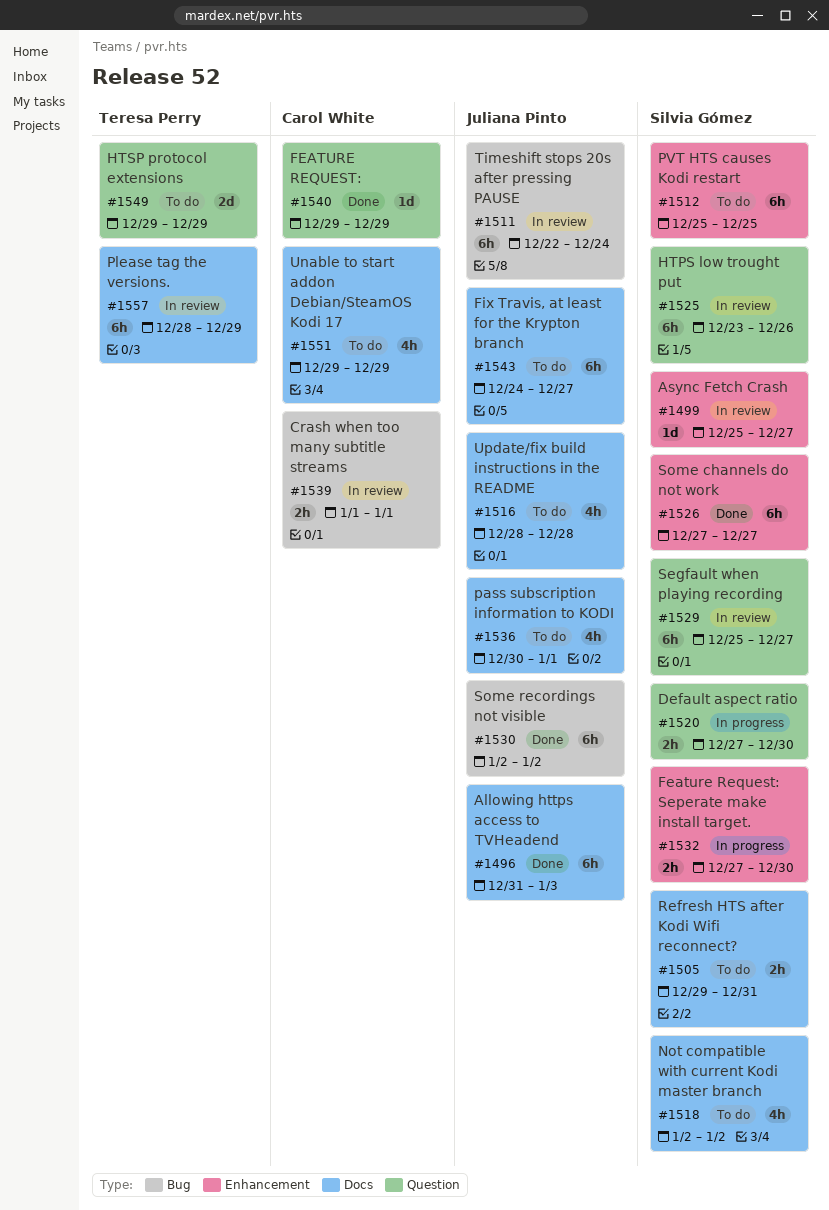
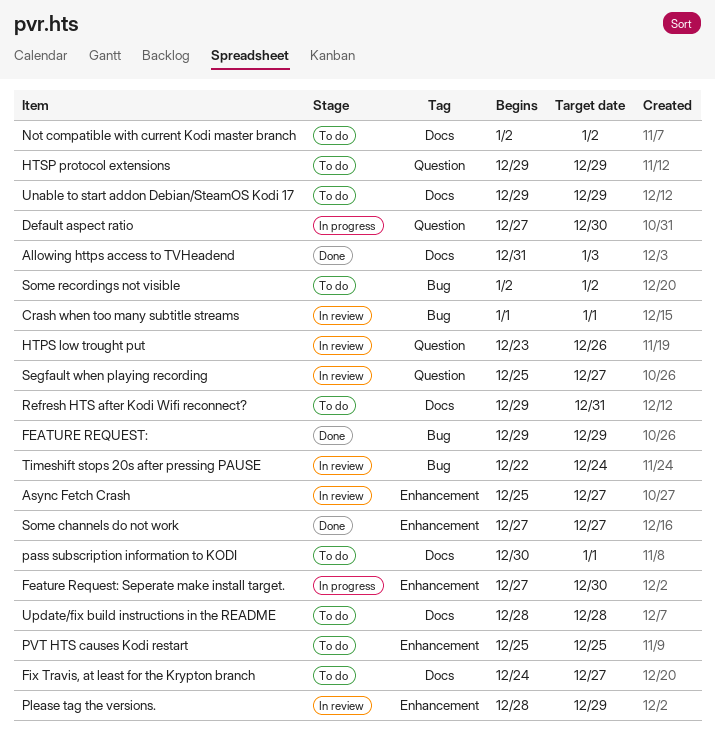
FEATURE REQUEST:, label: Question -> Bug
Please tag the versions., label: Docs -> Enhancement
Some recordings not visible, status: Done -> To do

